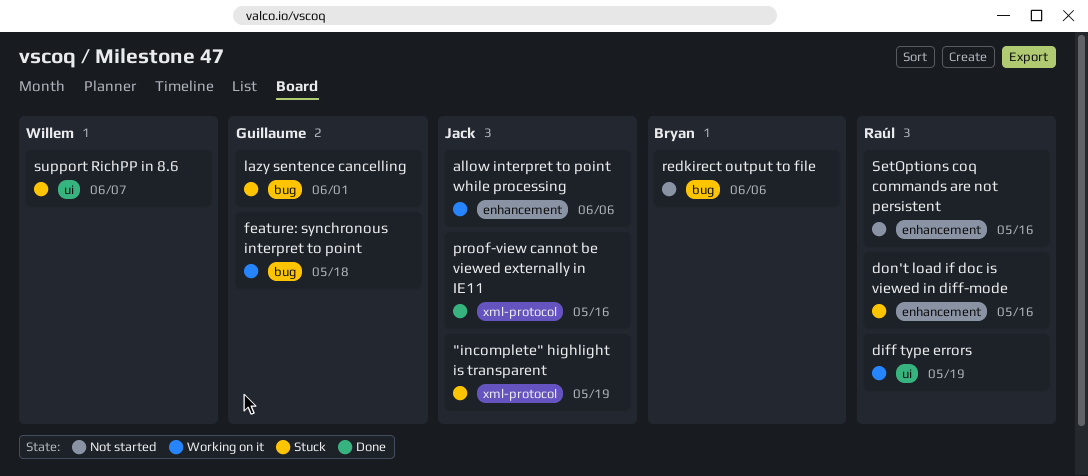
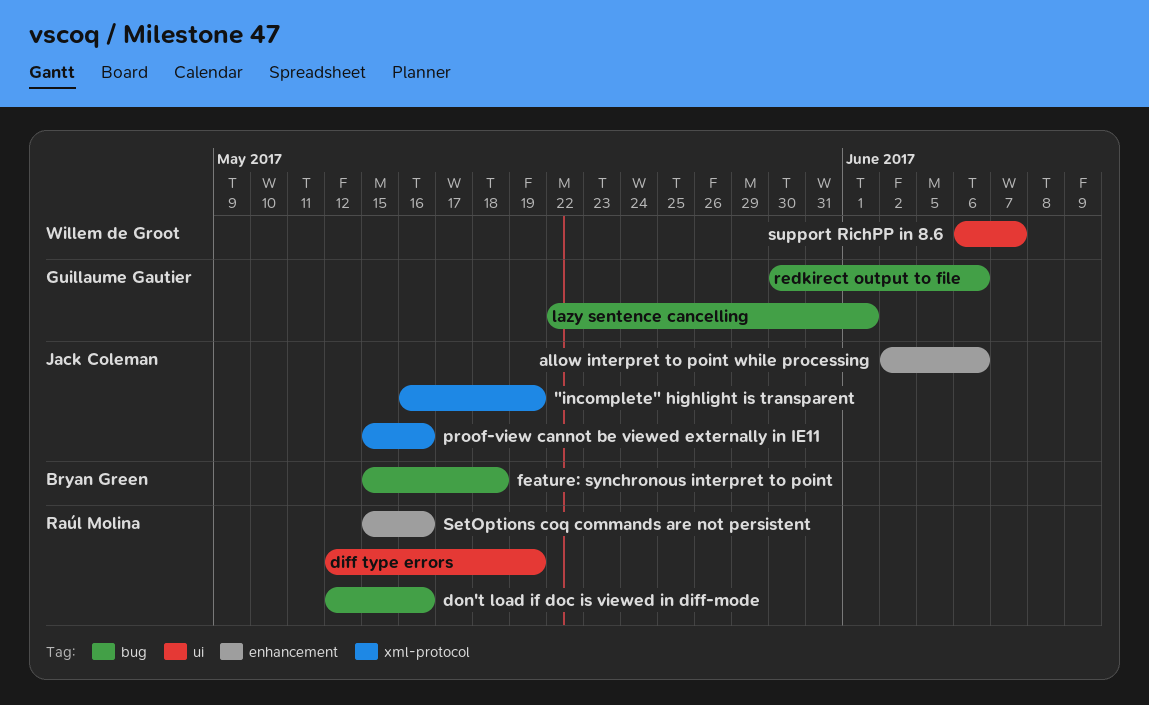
don't load if doc is viewed in diff-mode, label: enhancement -> bug
feature: synchronous interpret to point, owner: Guillaume Gautier -> Bryan Green
redkirect output to file, owner: Bryan Green -> Guillaume Gautier

